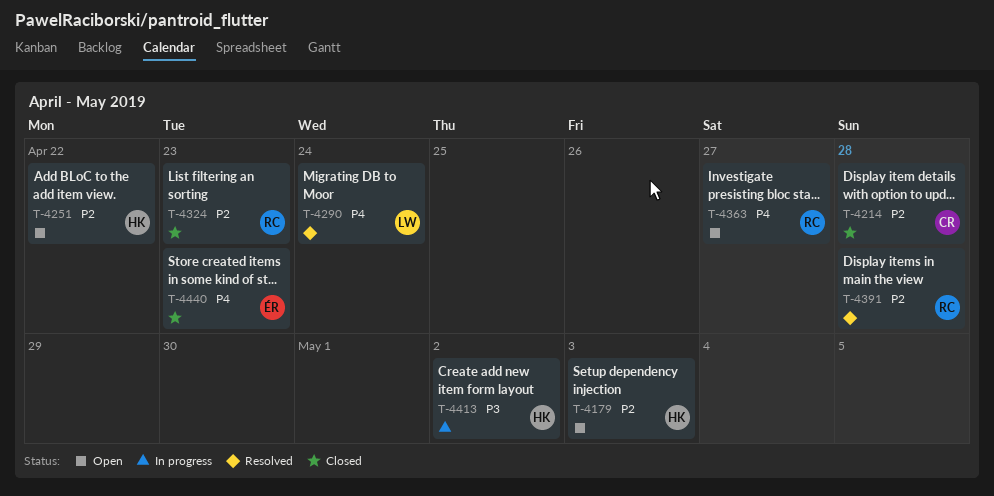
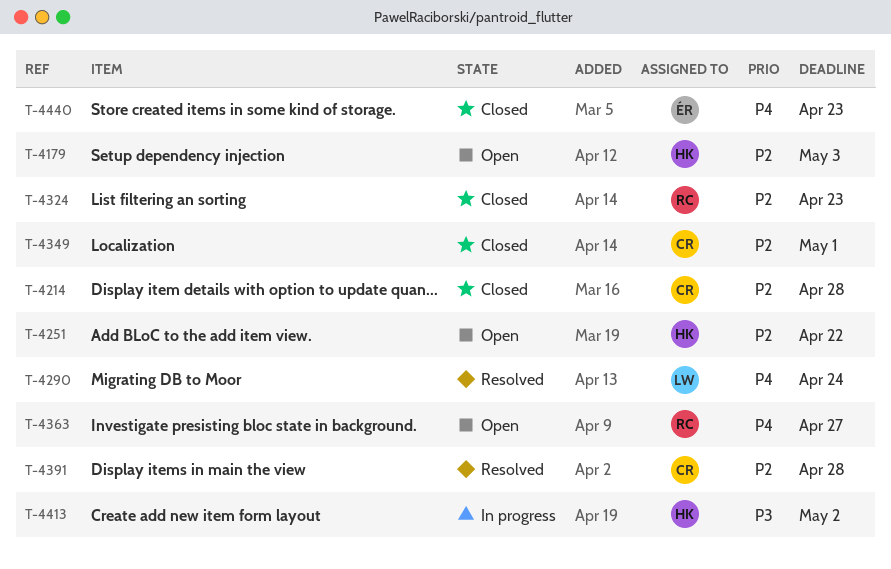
T-4349: none -> present
T-4391, owner: RC -> CR

